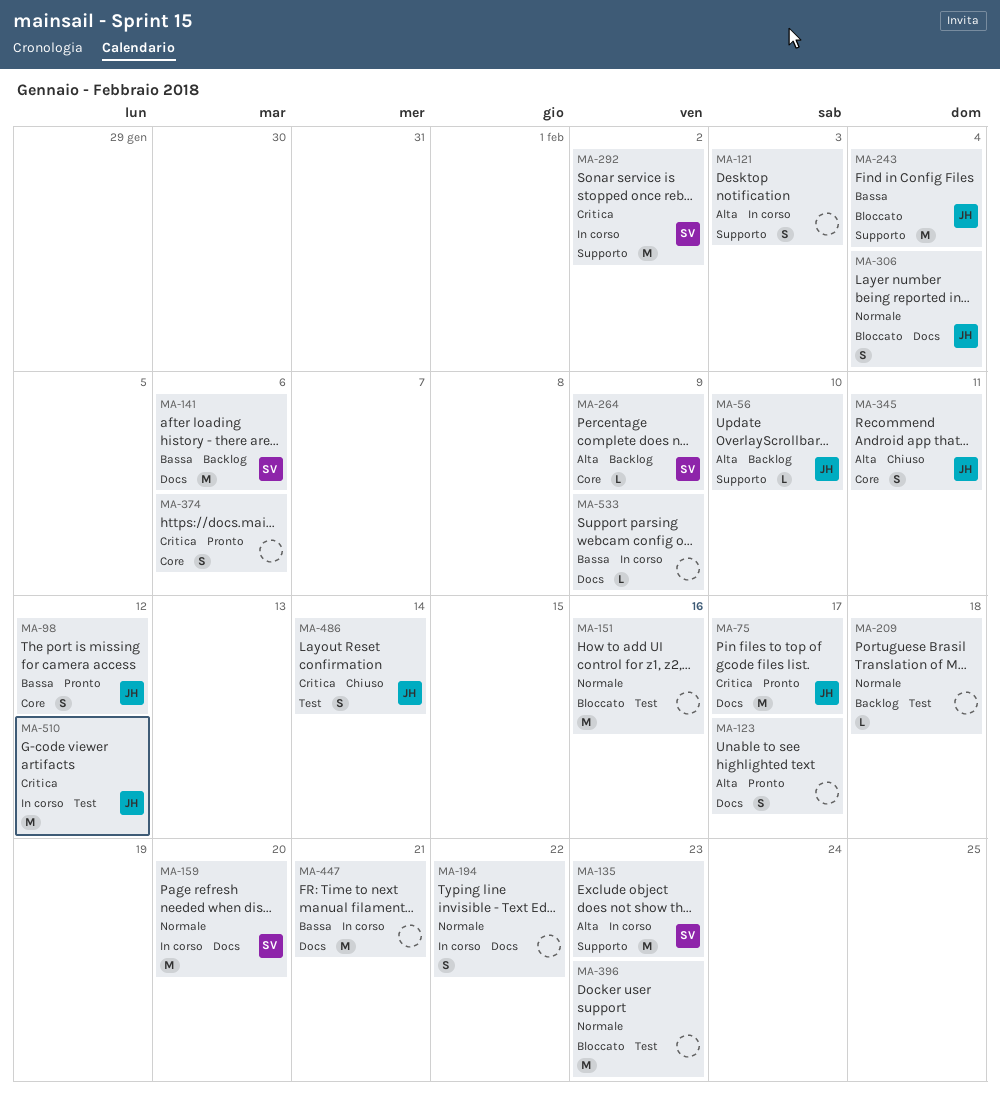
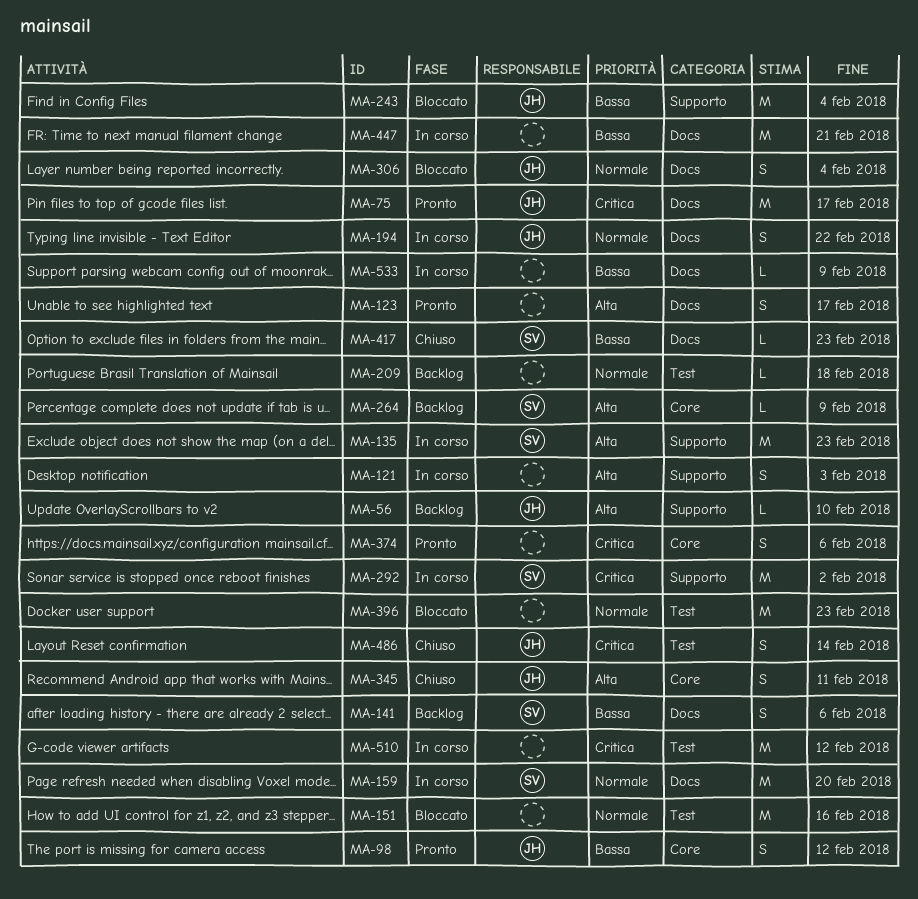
MA-141, estimate: M -> S
MA-194, owner: none -> JH
MA-417: none -> present
MA-510, owner: JH -> none

